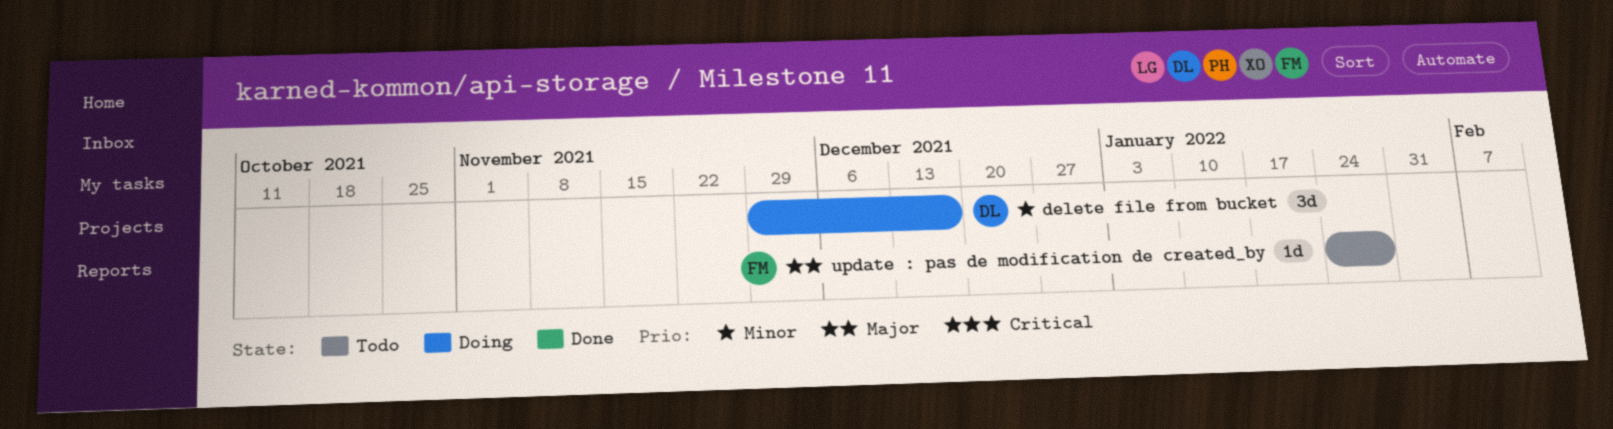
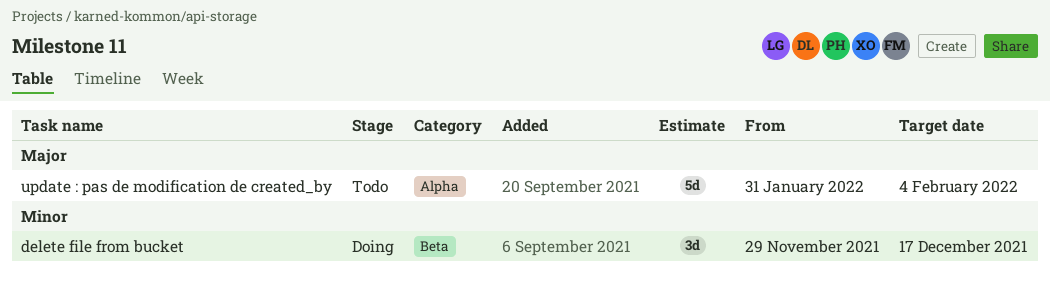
update : pas de modification de created_by, estimate: 1d -> 5d
update : pas de modification de created_by, start: Jan 24 -> Jan 31
update : pas de modification de created_by, due: Jan 28 -> Feb 4

